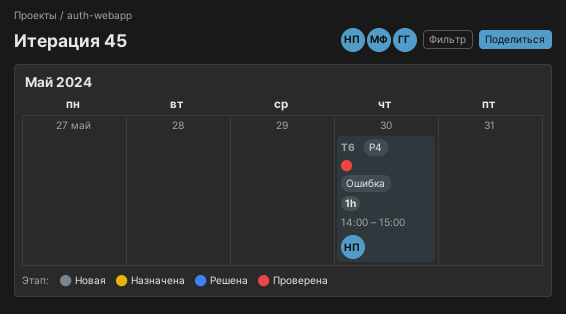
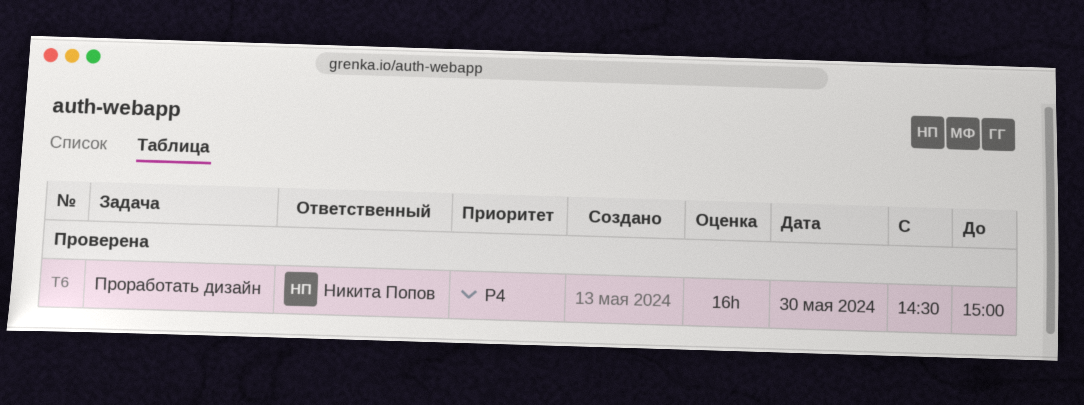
T6, estimate: 1h -> 16h
T6, begins: 14:00 -> 14:30

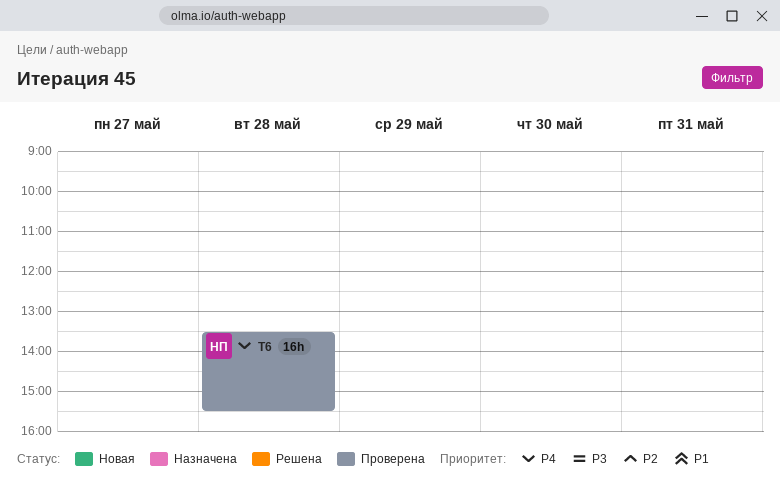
T6, day: May 30 -> May 28
T6, begins: 14:30 -> 13:30
T6, ends: 15:00 -> 15:30

